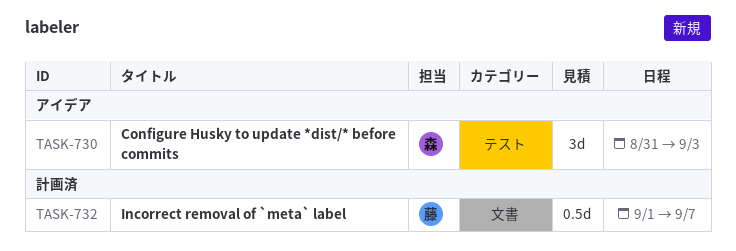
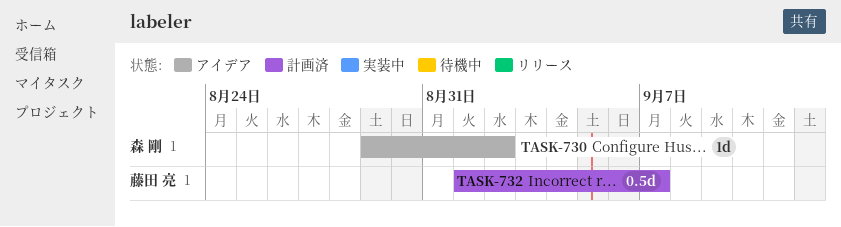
TASK-730, estimate: 3d -> 1d
TASK-730, start: Aug 31 -> Aug 29
TASK-730, due: Sep 3 -> Sep 2

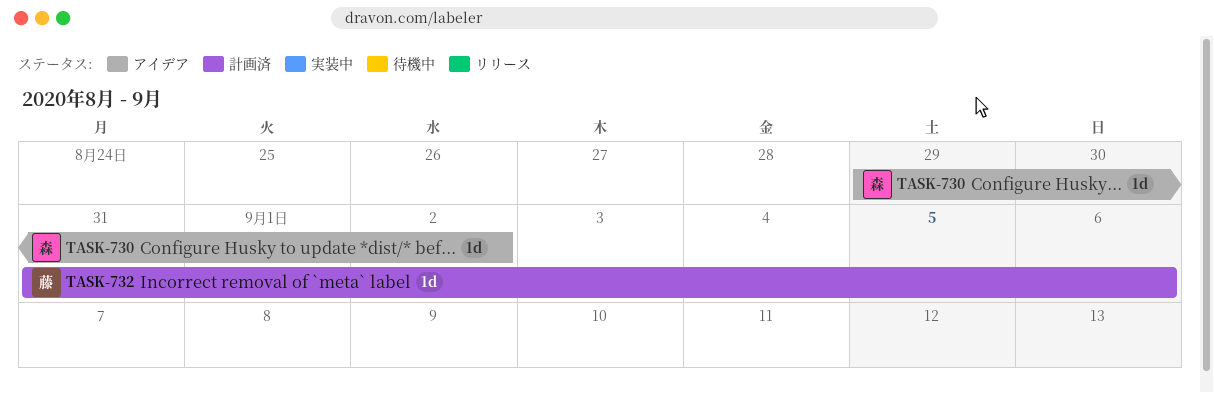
TASK-732, estimate: 0.5d -> 1d
TASK-732, start: Sep 1 -> Aug 31
TASK-732, due: Sep 7 -> Sep 6

